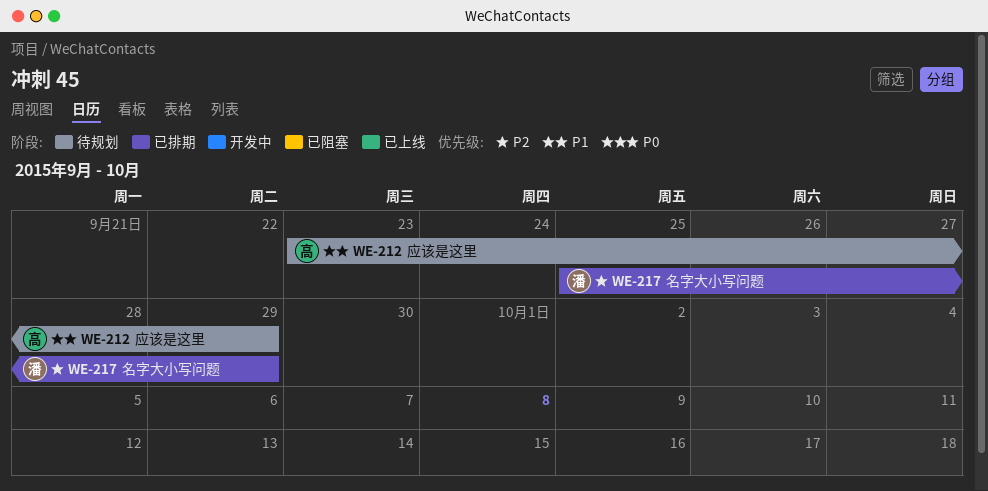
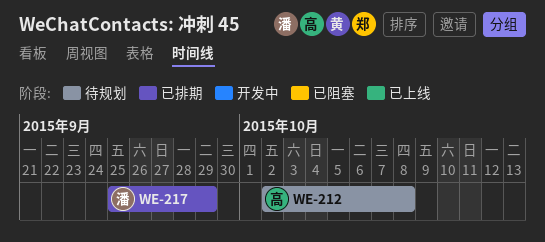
WE-212, start: Sep 23 -> Oct 2
WE-212, due: Sep 29 -> Oct 8

